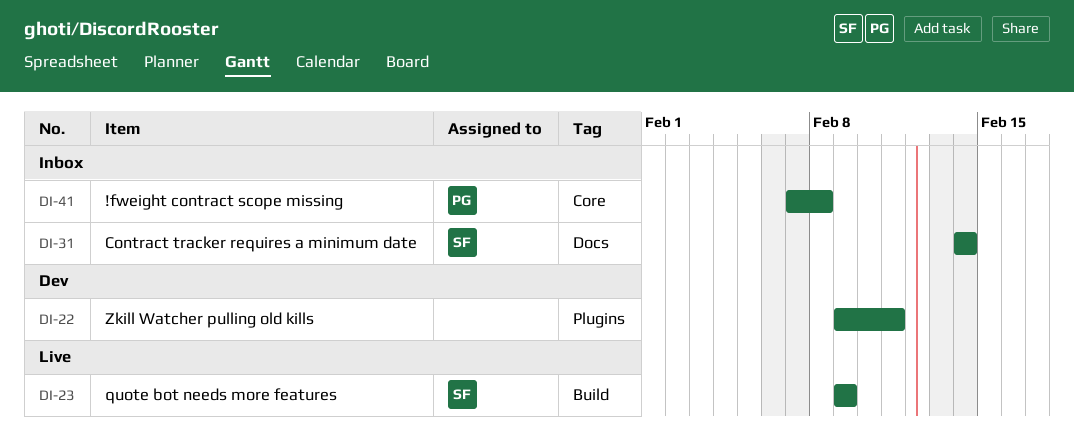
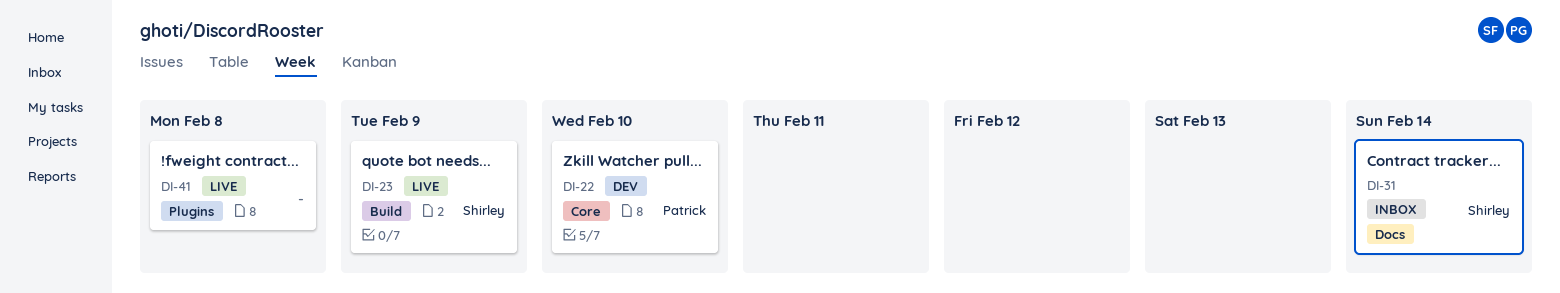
DI-22, owner: none -> Patrick
DI-22, label: Plugins -> Core
DI-22, due: Feb 11 -> Feb 10
DI-41, status: Inbox -> Live
DI-41, owner: Patrick -> none
DI-41, label: Core -> Plugins

